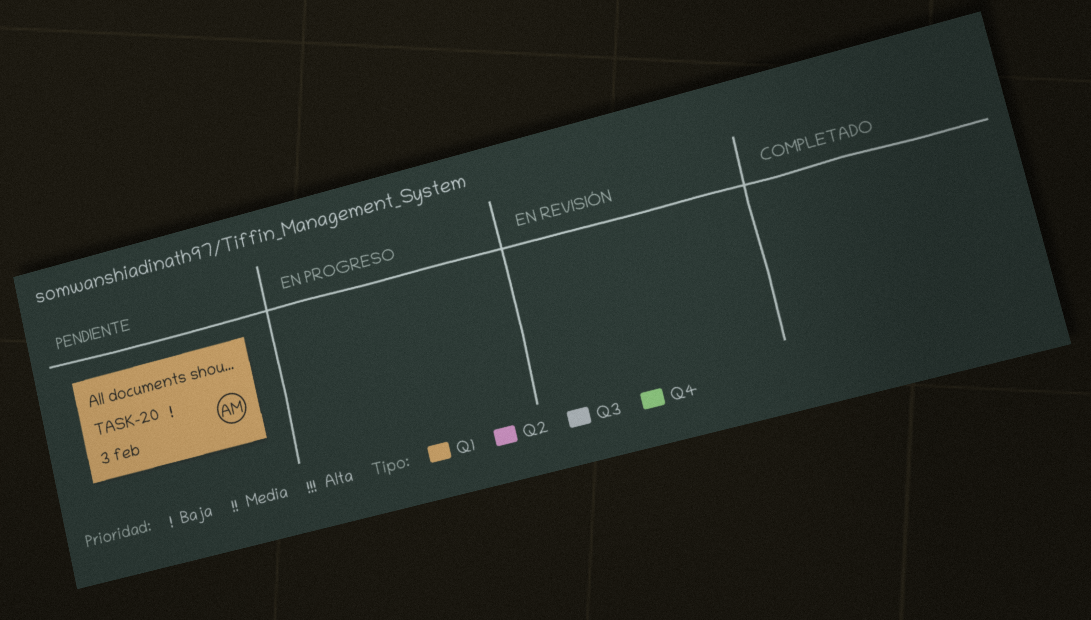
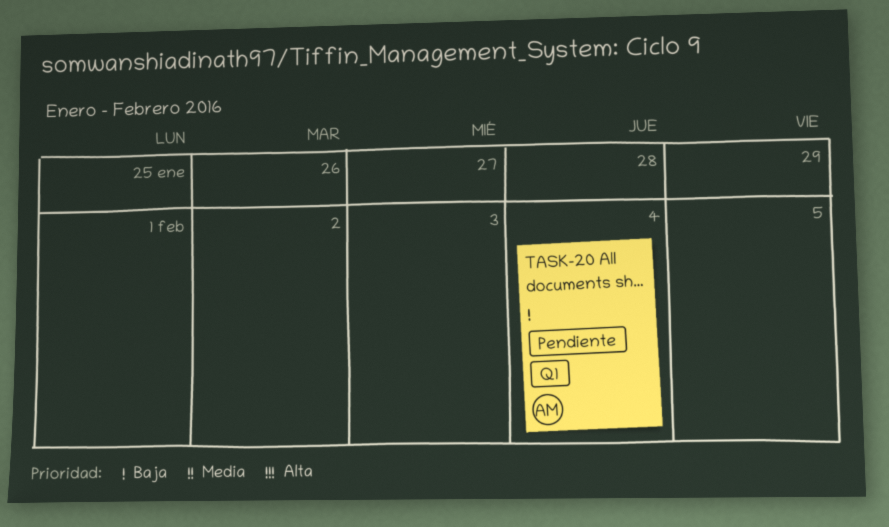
TASK-20, due: Feb 3 -> Feb 4

